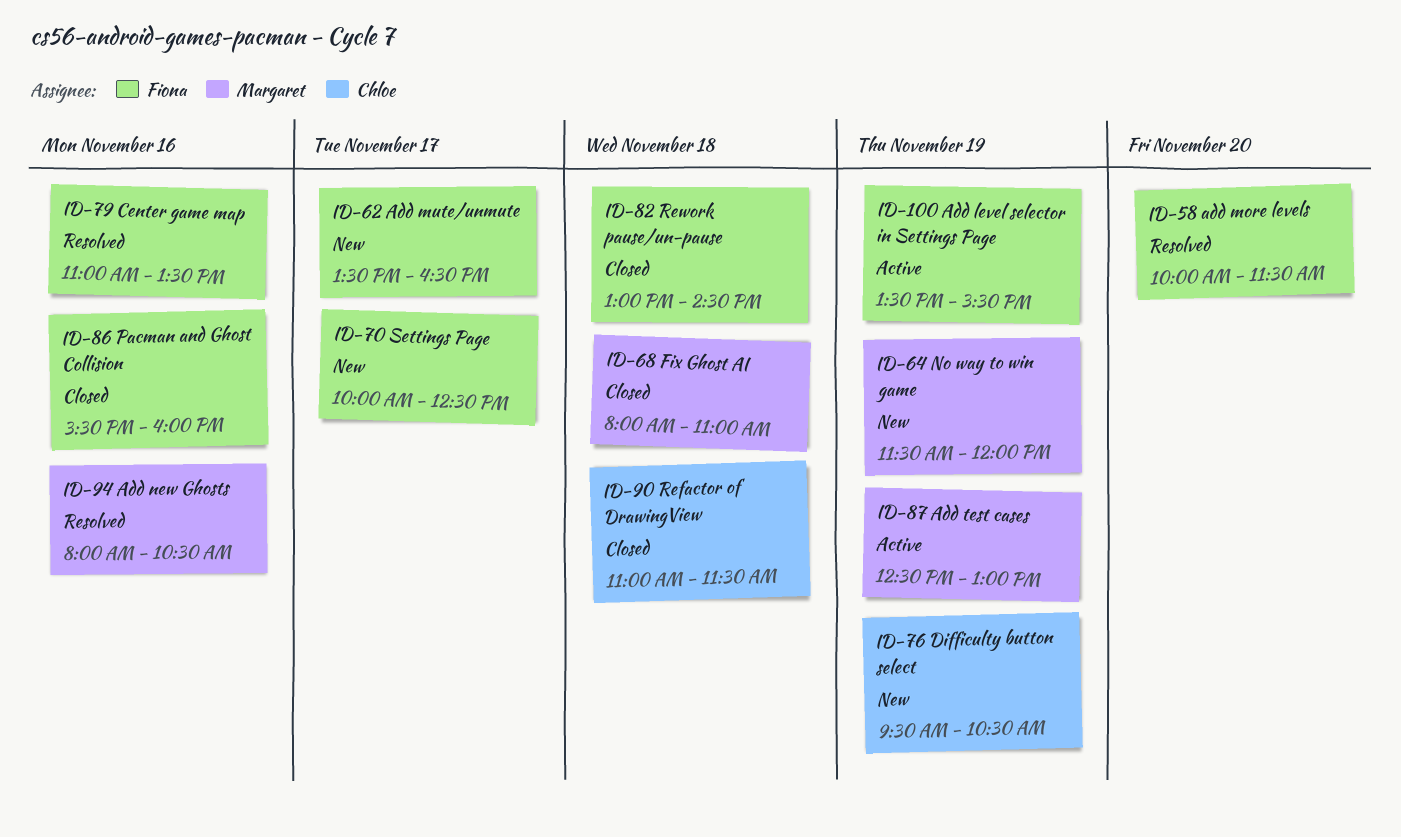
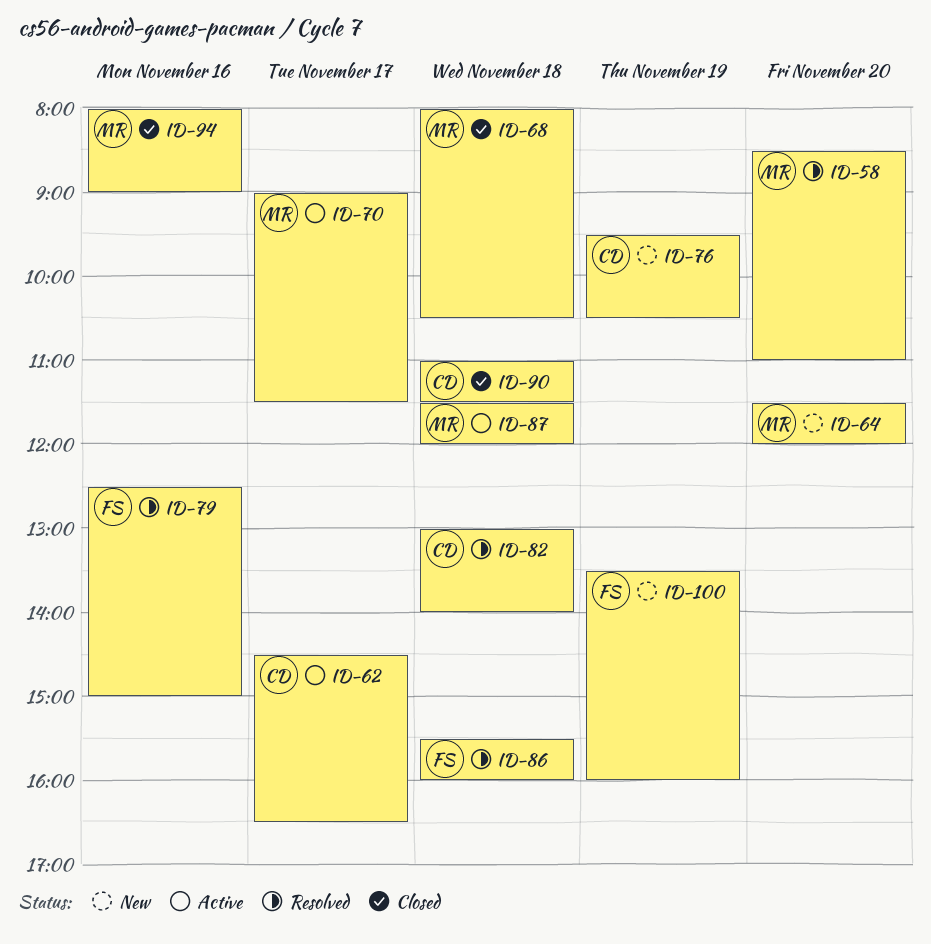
ID-58, owner: Fiona -> Margaret
ID-58, begins: 10:00 -> 08:30
ID-58, ends: 11:30 -> 11:00
ID-62, status: New -> Active
ID-62, owner: Fiona -> Chloe
ID-62, begins: 13:30 -> 14:30
ID-64, day: Nov 19 -> Nov 20
ID-68, ends: 11:00 -> 10:30
ID-70, status: New -> Active
ID-70, owner: Fiona -> Margaret
ID-70, begins: 10:00 -> 09:00
ID-70, ends: 12:30 -> 11:30
ID-79, begins: 11:00 -> 12:30
ID-79, ends: 13:30 -> 15:00
ID-82, status: Closed -> Resolved
ID-82, owner: Fiona -> Chloe
ID-82, ends: 14:30 -> 14:00
ID-86, status: Closed -> Resolved
ID-86, day: Nov 16 -> Nov 18
ID-87, day: Nov 19 -> Nov 18
ID-87, begins: 12:30 -> 11:30
ID-87, ends: 13:00 -> 12:00
ID-94, status: Resolved -> Closed
ID-94, ends: 10:30 -> 09:00
ID-100, status: Active -> New
ID-100, ends: 15:30 -> 16:00

